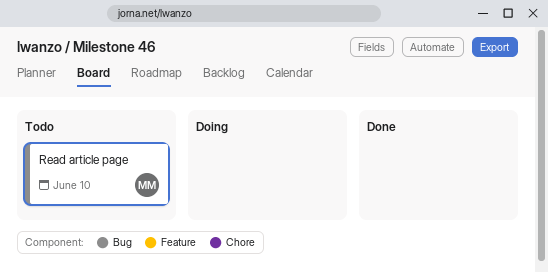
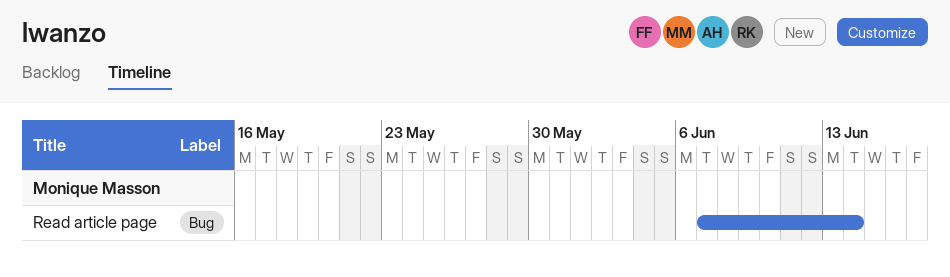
Read article page, due: Jun 10 -> Jun 14

